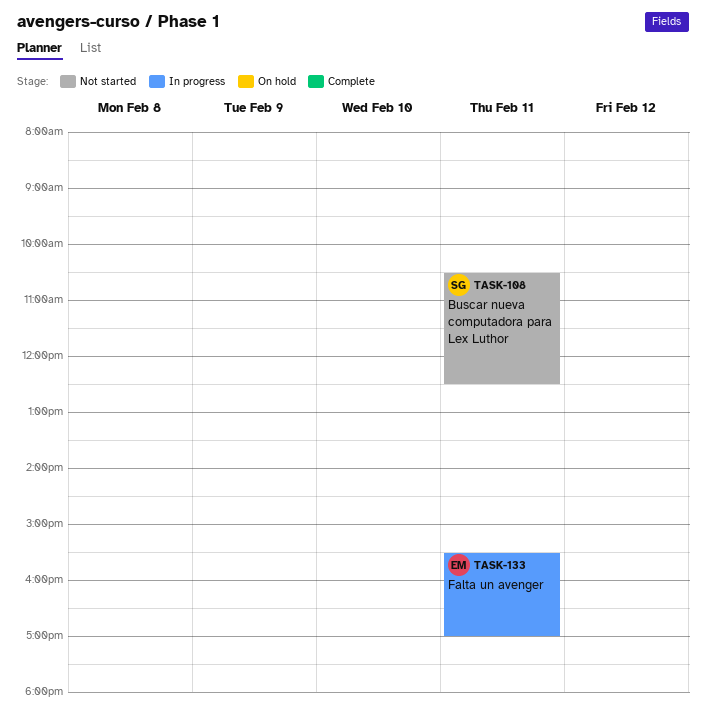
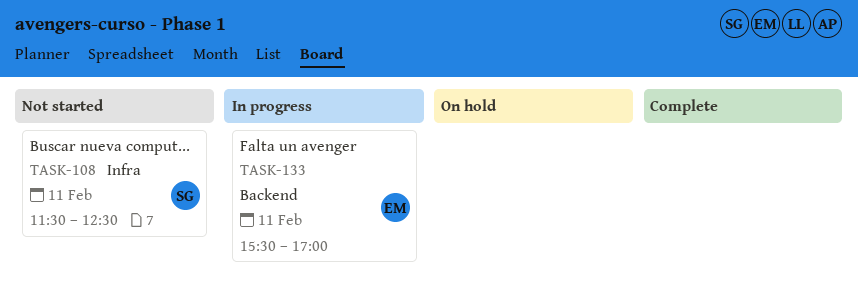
TASK-108, begins: 10:30 -> 11:30

